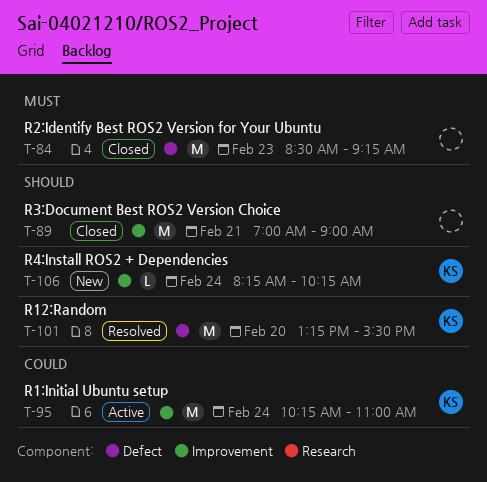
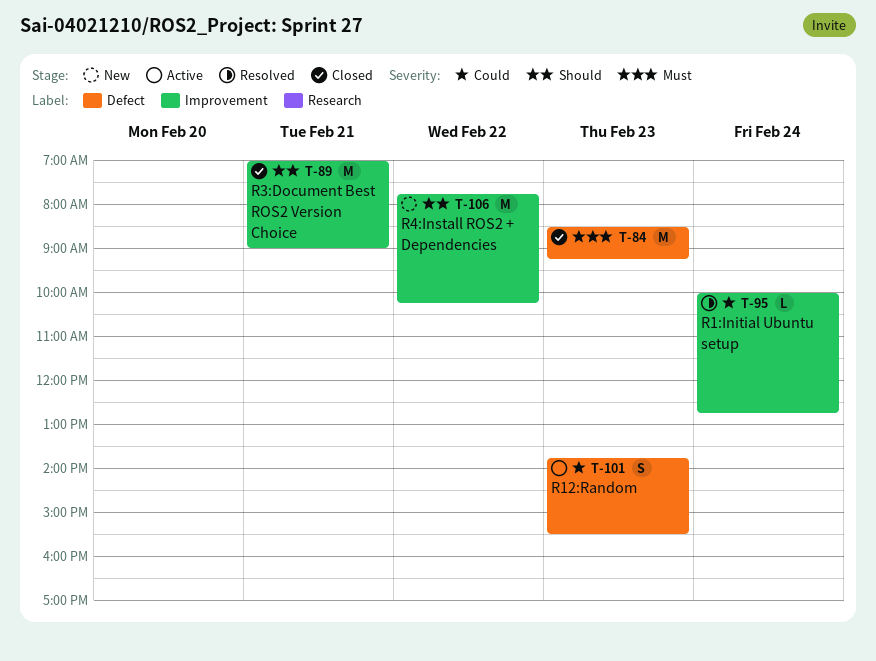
T-95, status: Active -> Resolved
T-95, estimate: M -> L
T-95, begins: 10:15 -> 10:00
T-95, ends: 11:00 -> 12:45
T-101, status: Resolved -> Active
T-101, priority: Should -> Could
T-101, estimate: M -> S
T-101, day: Feb 20 -> Feb 23
T-101, begins: 13:15 -> 13:45
T-106, estimate: L -> M
T-106, day: Feb 24 -> Feb 22
T-106, begins: 08:15 -> 07:45

